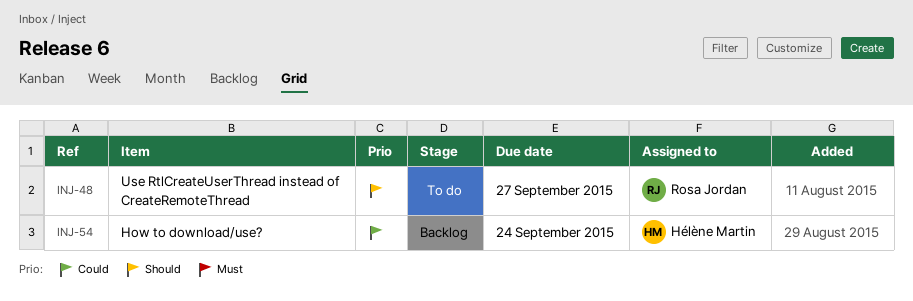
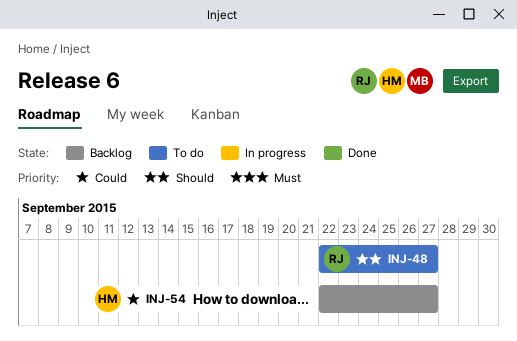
INJ-54, due: Sep 24 -> Sep 27

